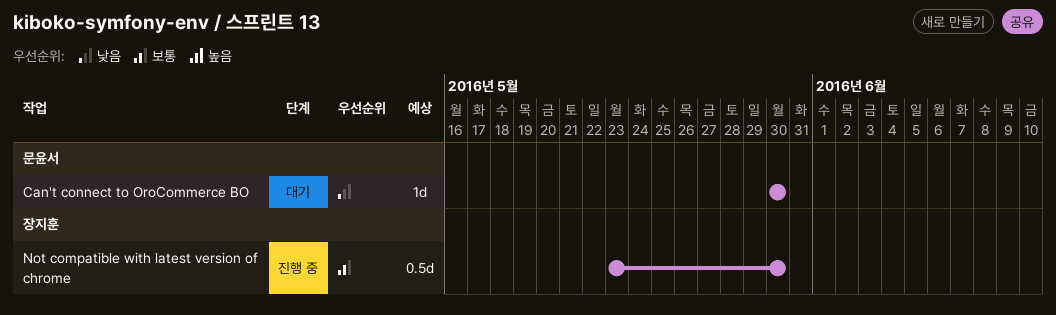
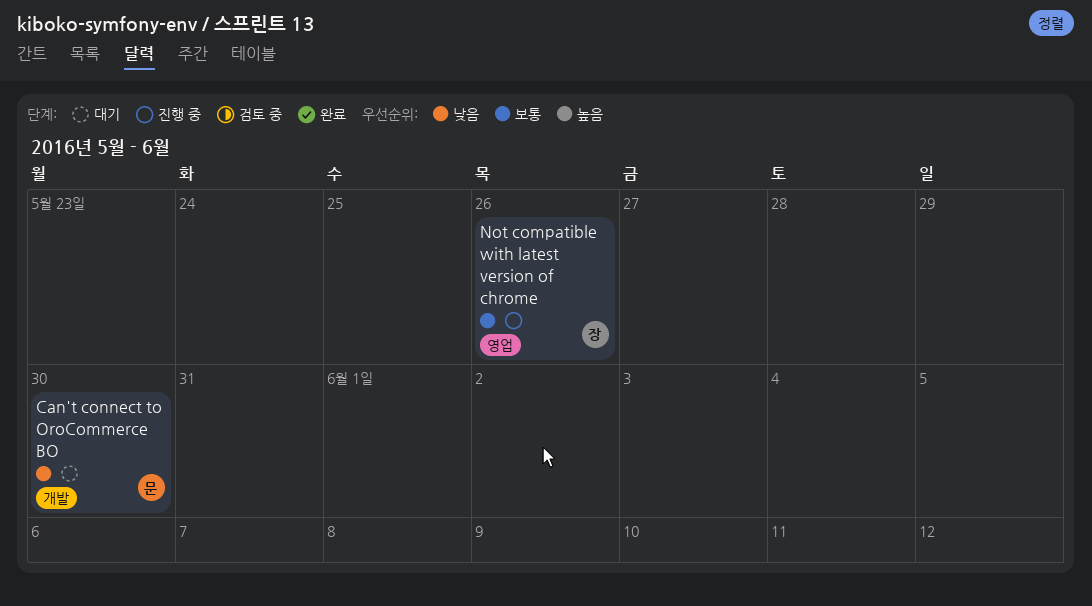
Not compatible with latest version of chrome, due: May 30 -> May 26

